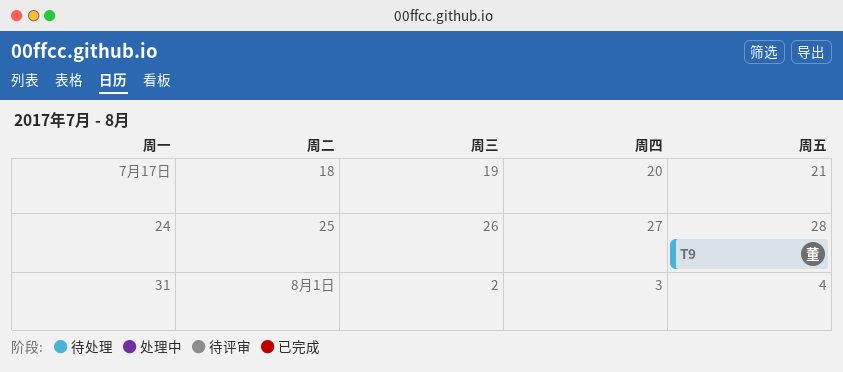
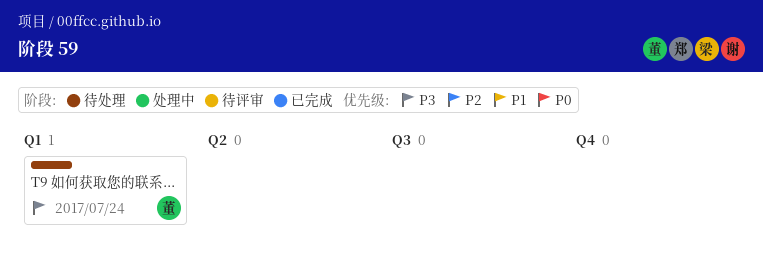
T9, due: Jul 28 -> Jul 24

